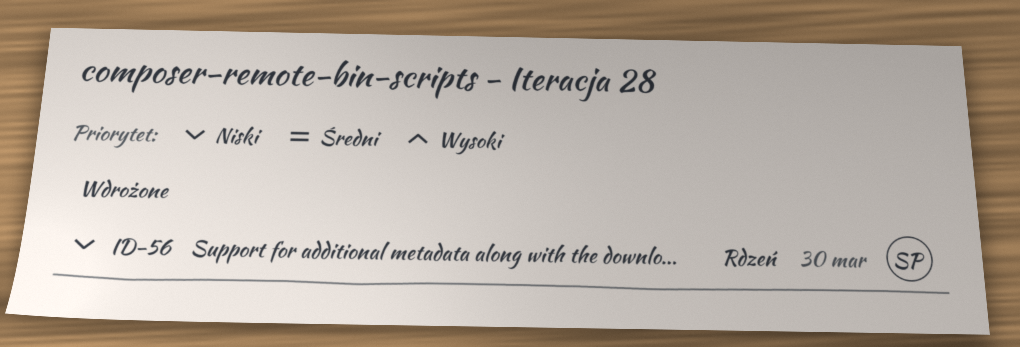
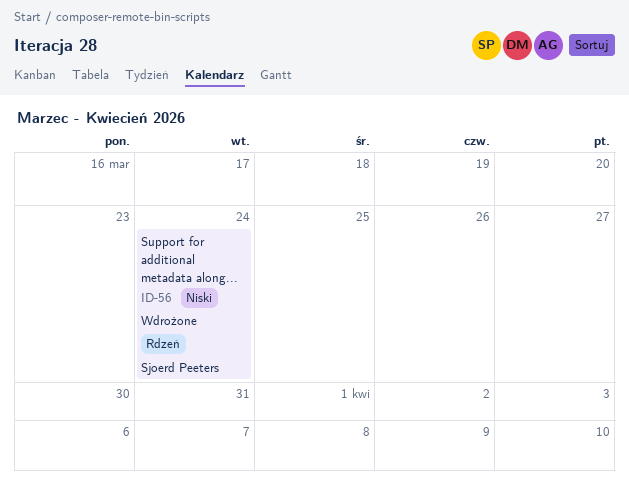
ID-56, due: Mar 30 -> Mar 24

